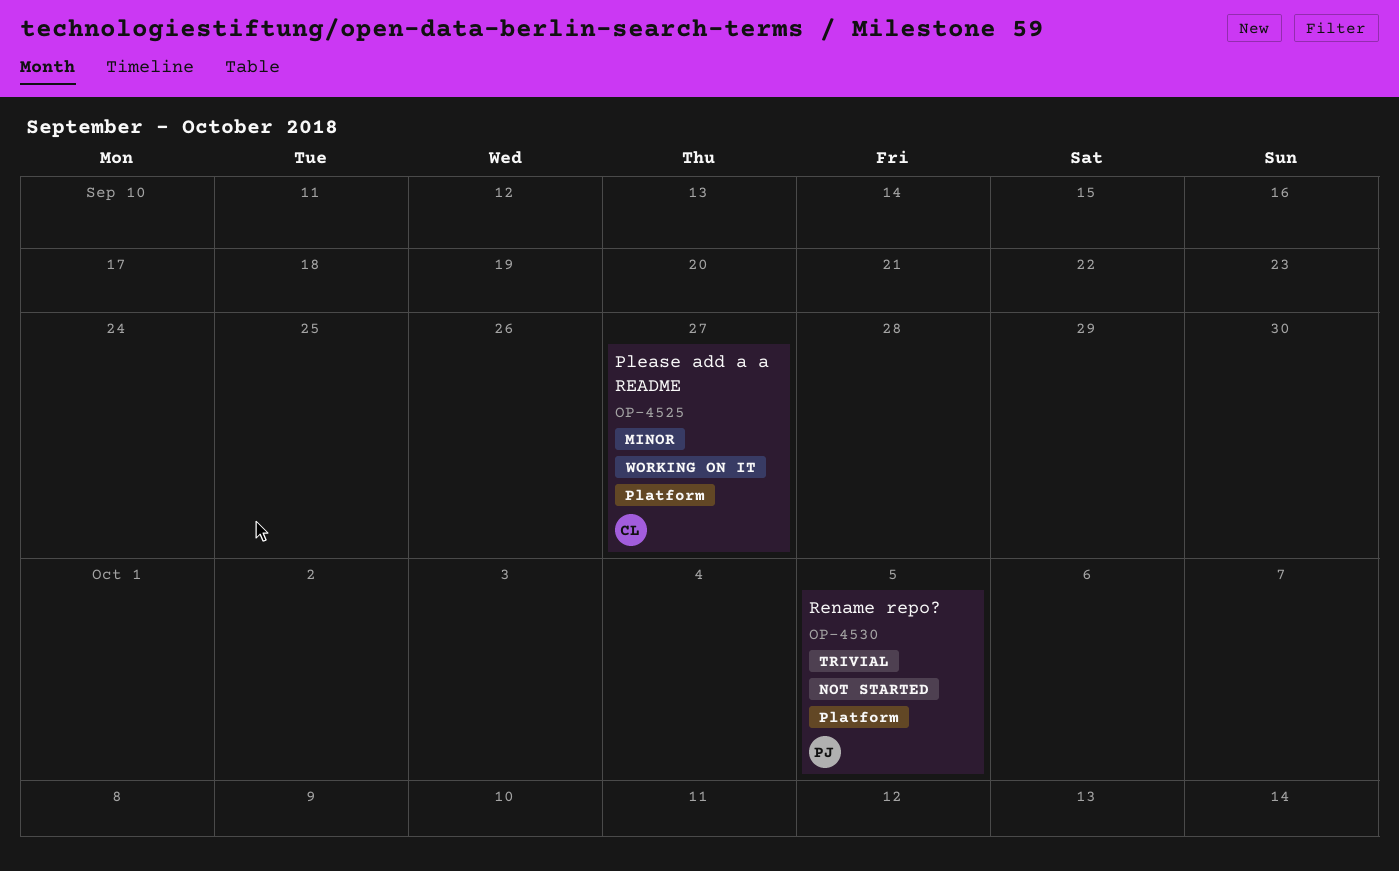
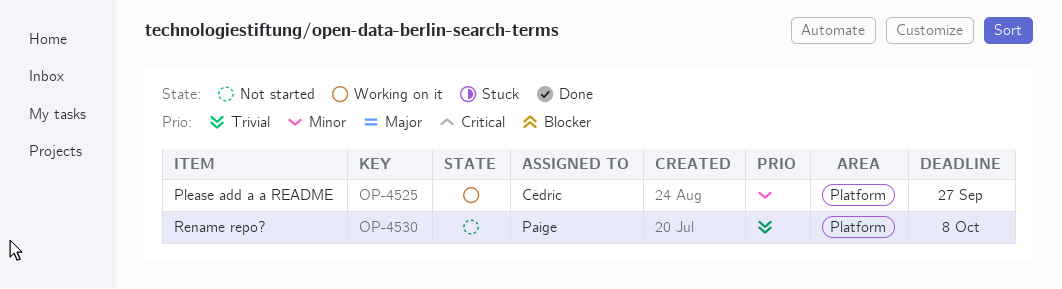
OP-4530, due: Oct 5 -> Oct 8

